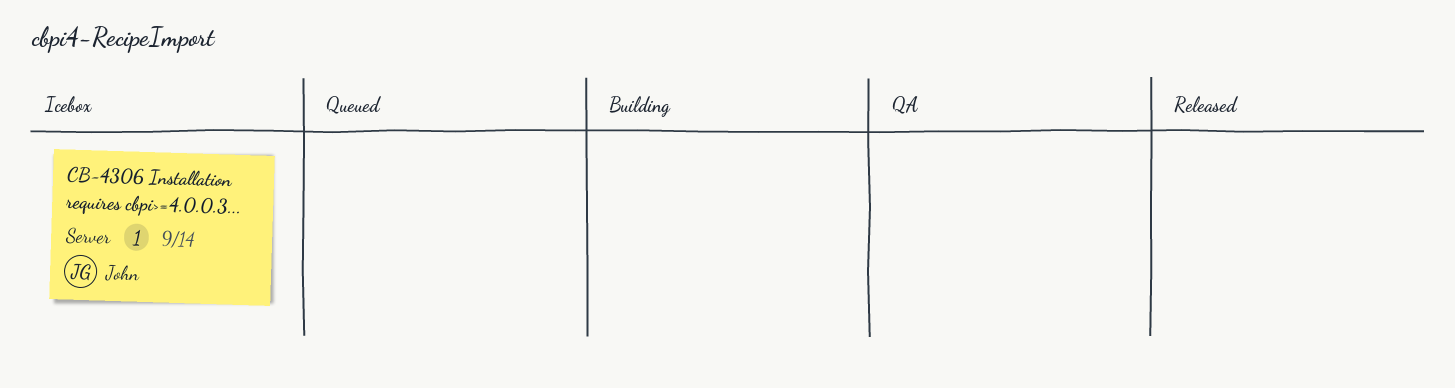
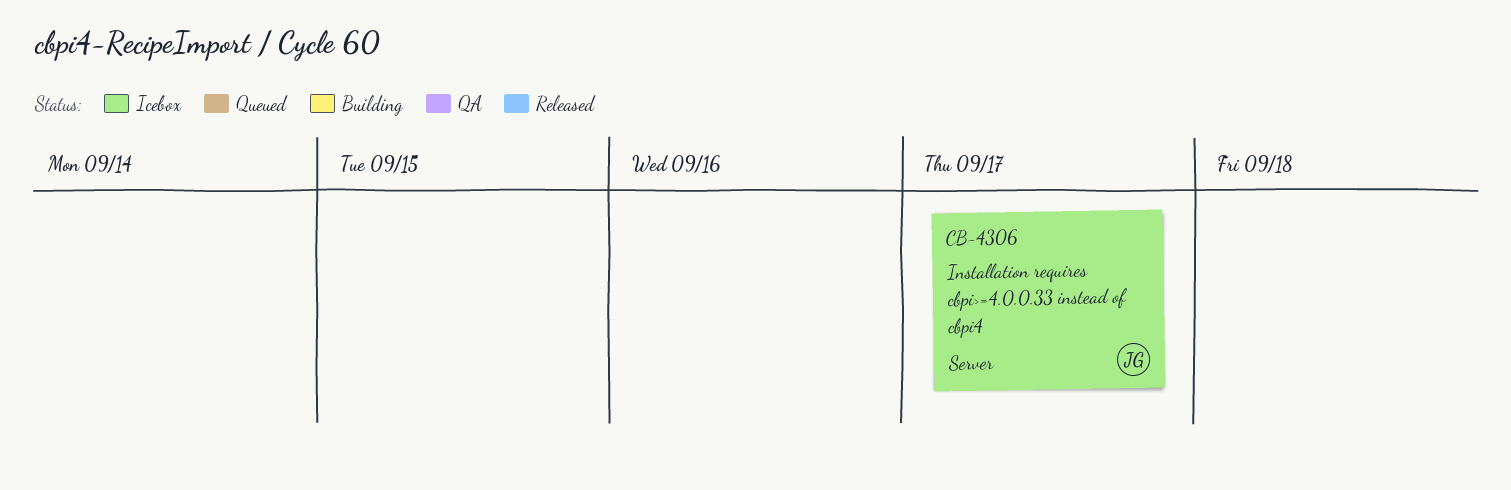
CB-4306, due: Sep 14 -> Sep 17

